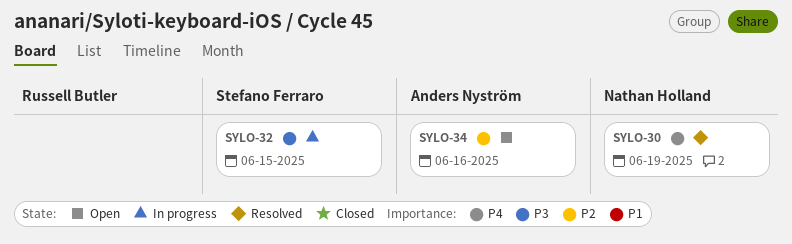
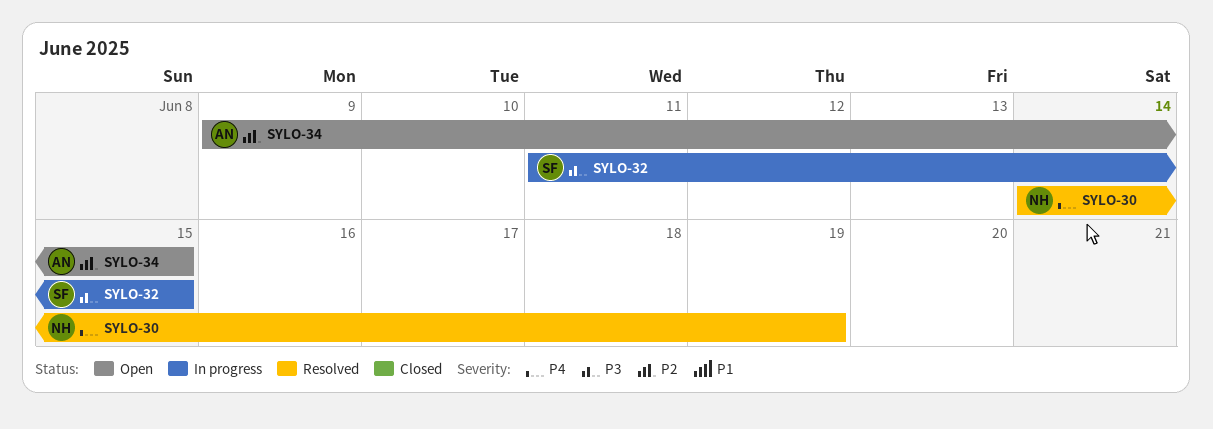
SYLO-34, due: Jun 16 -> Jun 15

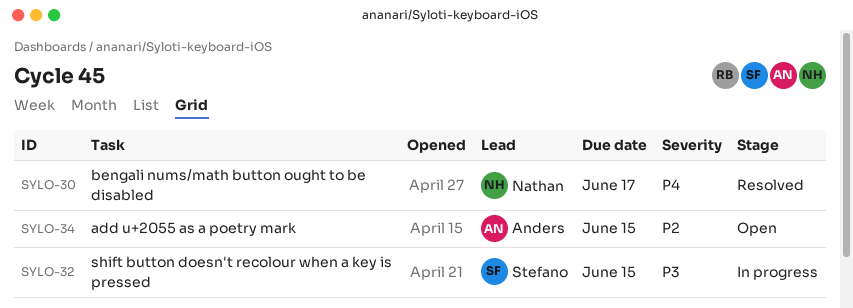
SYLO-30, due: Jun 19 -> Jun 17

